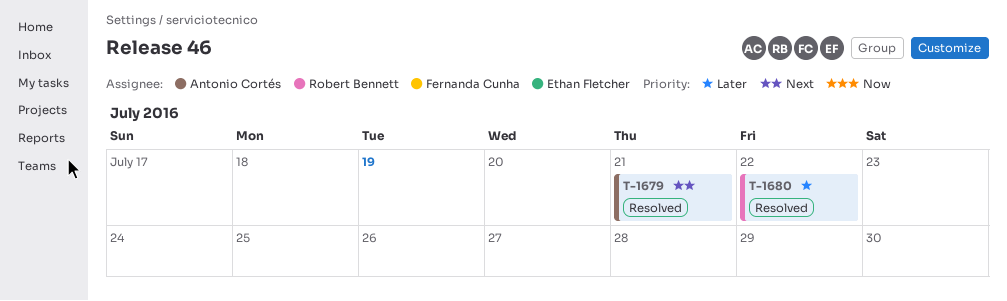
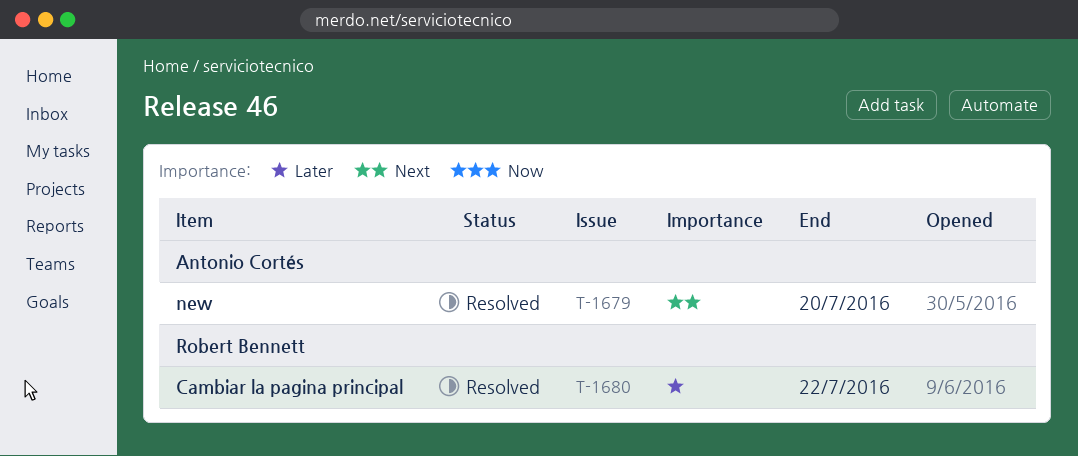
T-1679, due: Jul 21 -> Jul 20

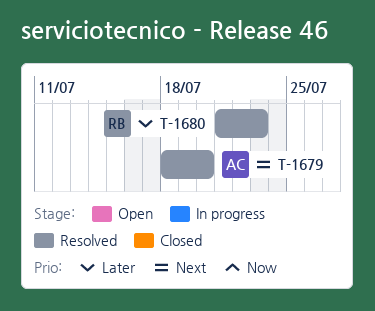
T-1680, due: Jul 22 -> Jul 23

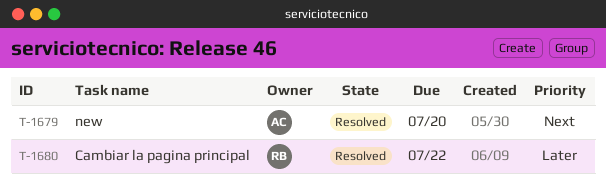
T-1680, due: Jul 23 -> Jul 22

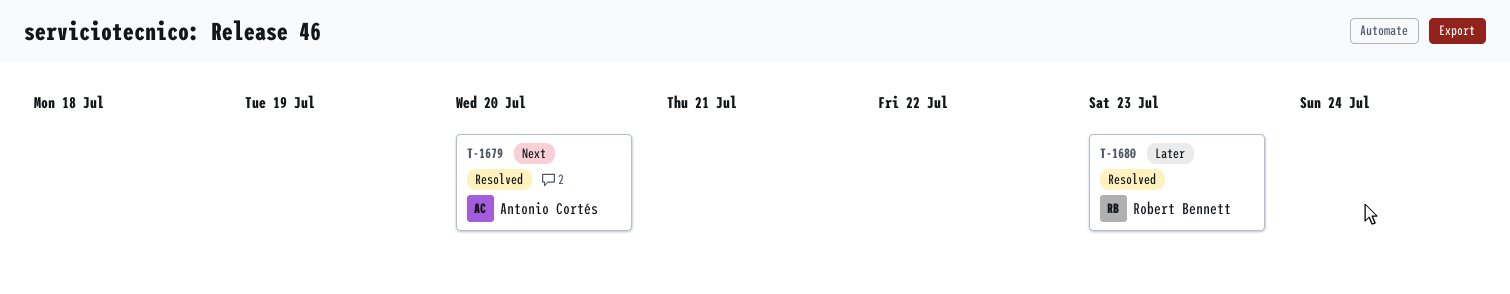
T-1680, due: Jul 22 -> Jul 23

